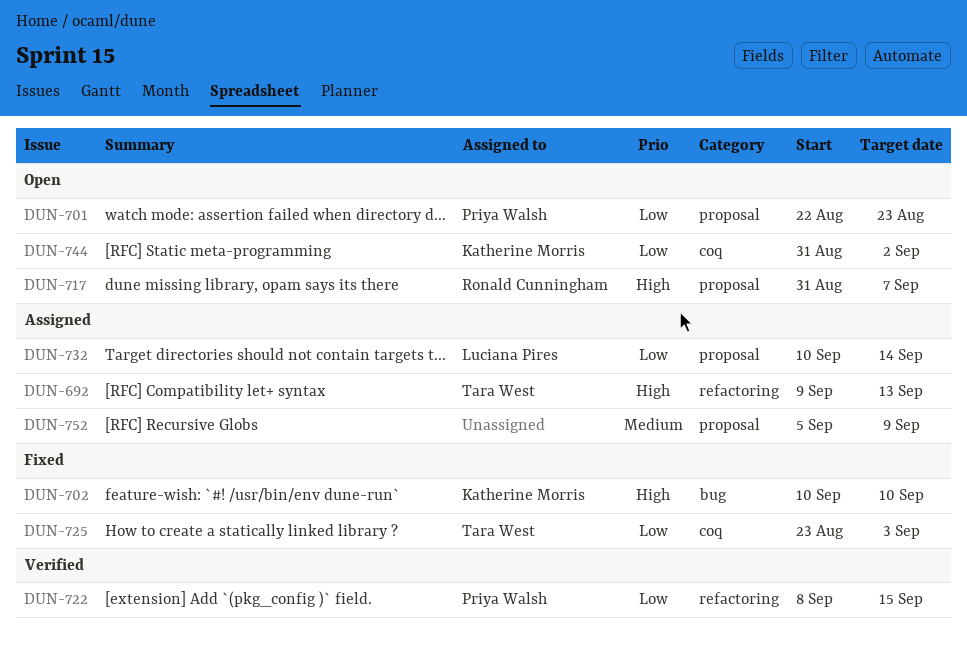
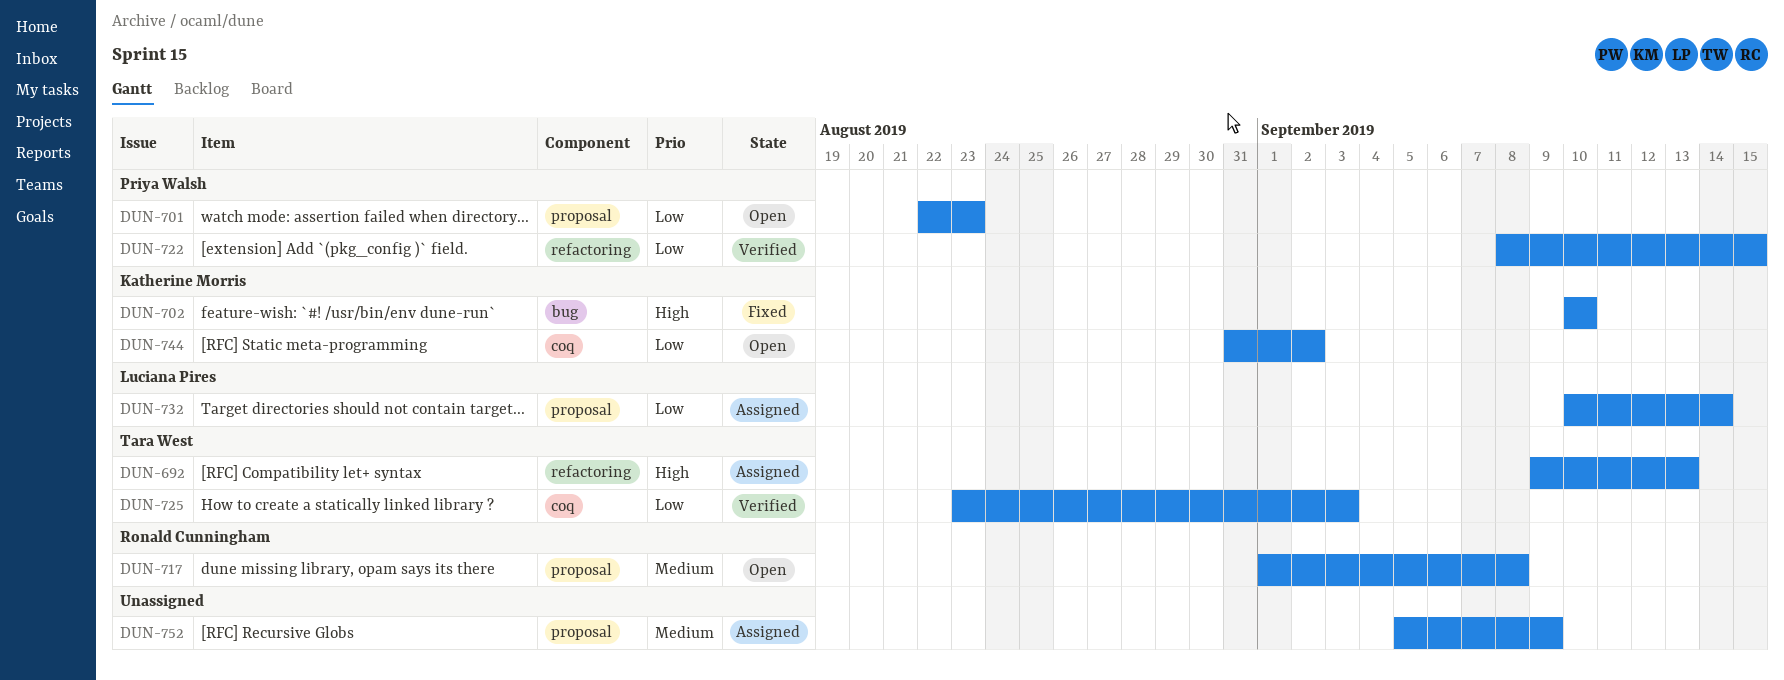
DUN-717, priority: High -> Medium
DUN-717, start: Aug 31 -> Sep 1
DUN-717, due: Sep 7 -> Sep 8
DUN-725, status: Fixed -> Verified

